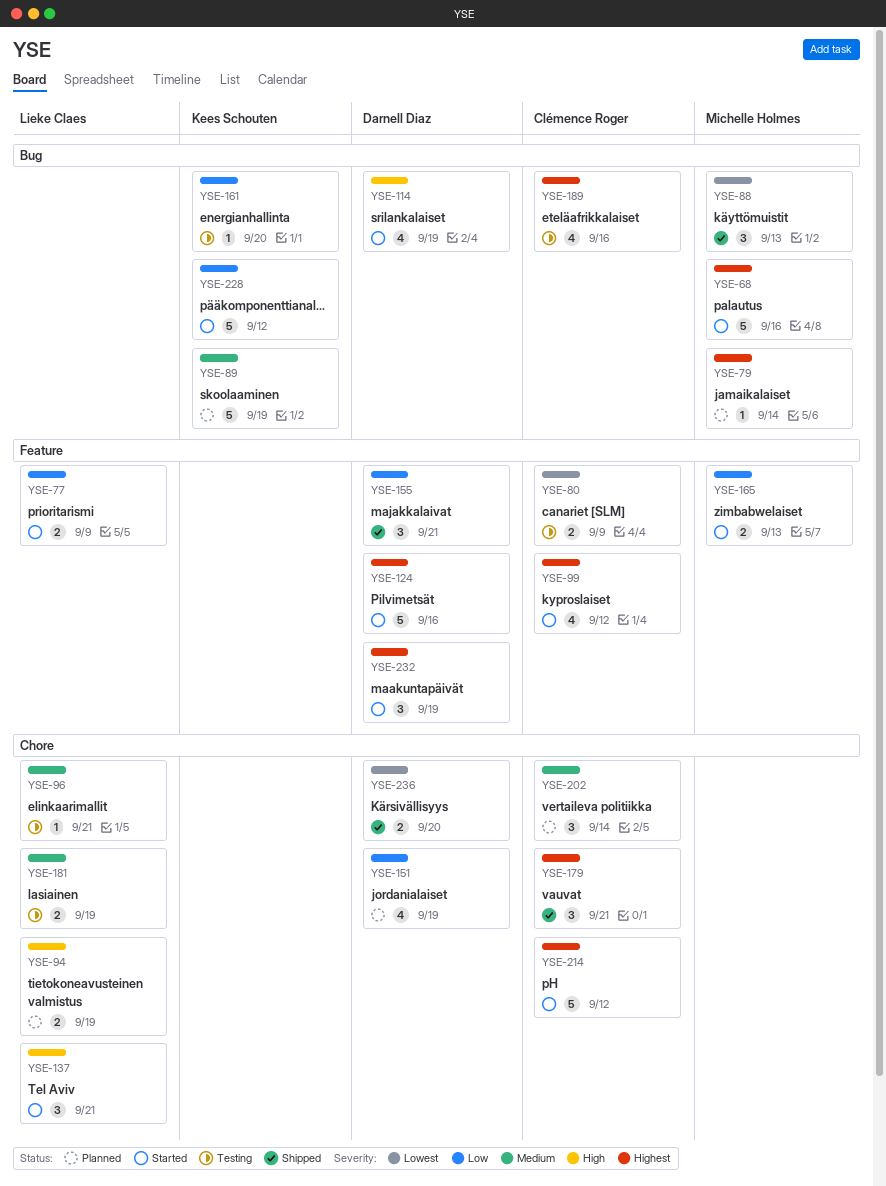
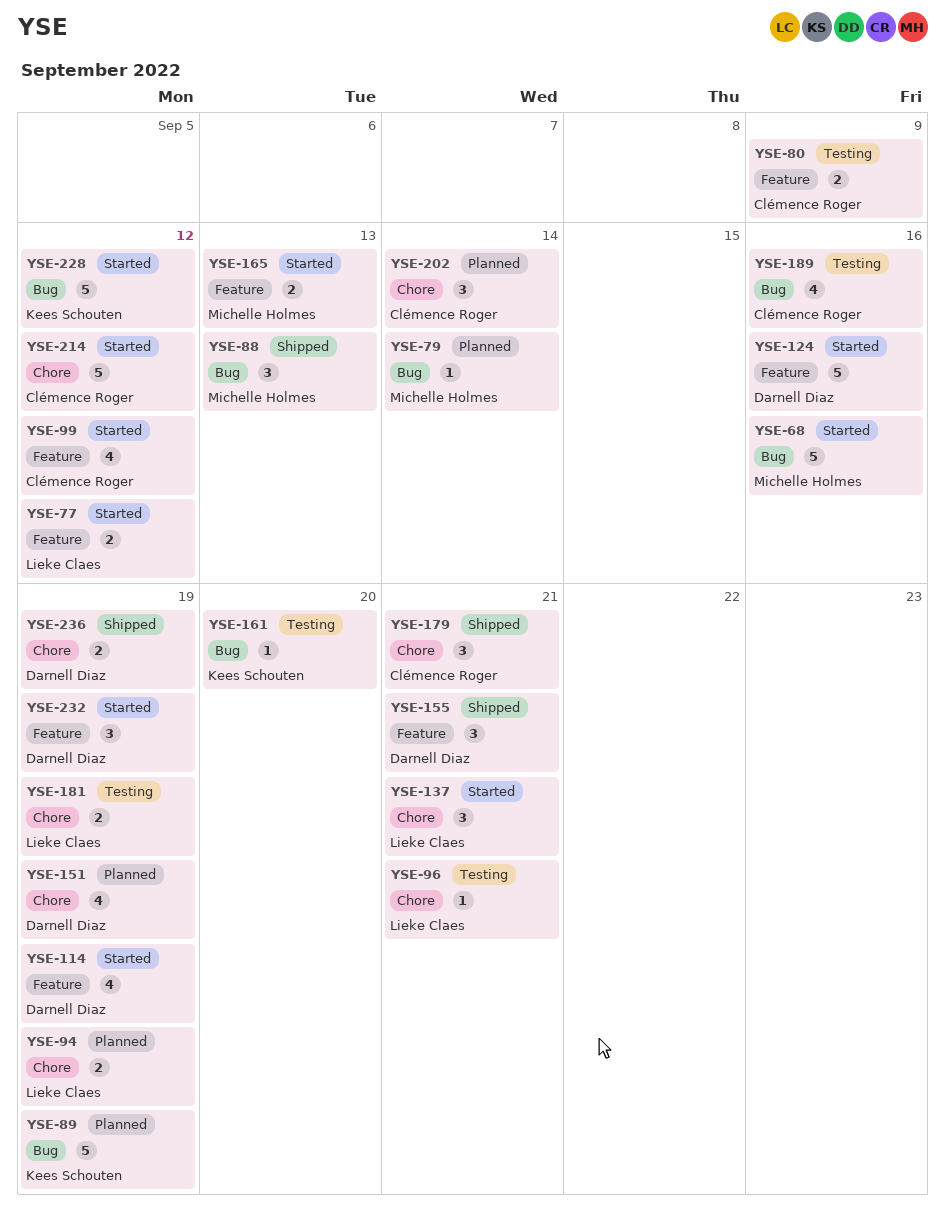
YSE-77, due: Sep 9 -> Sep 12
YSE-114, label: Bug -> Feature
YSE-236, due: Sep 20 -> Sep 19

